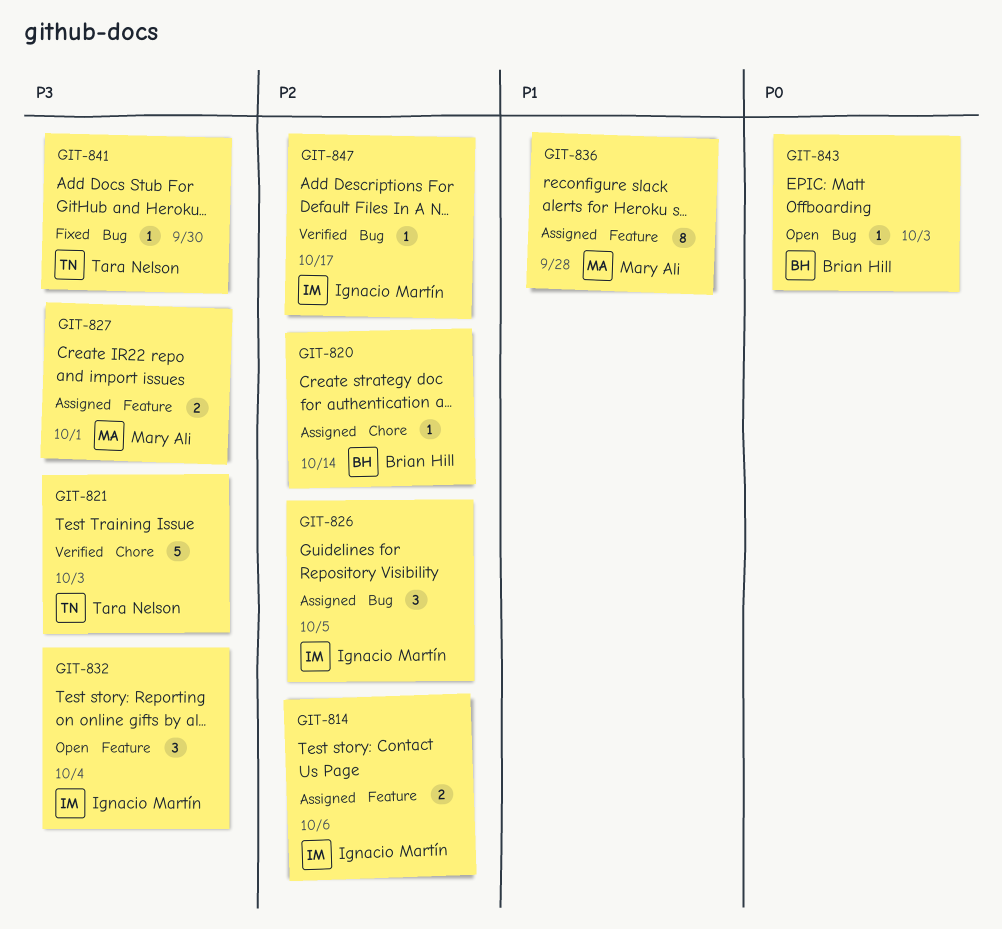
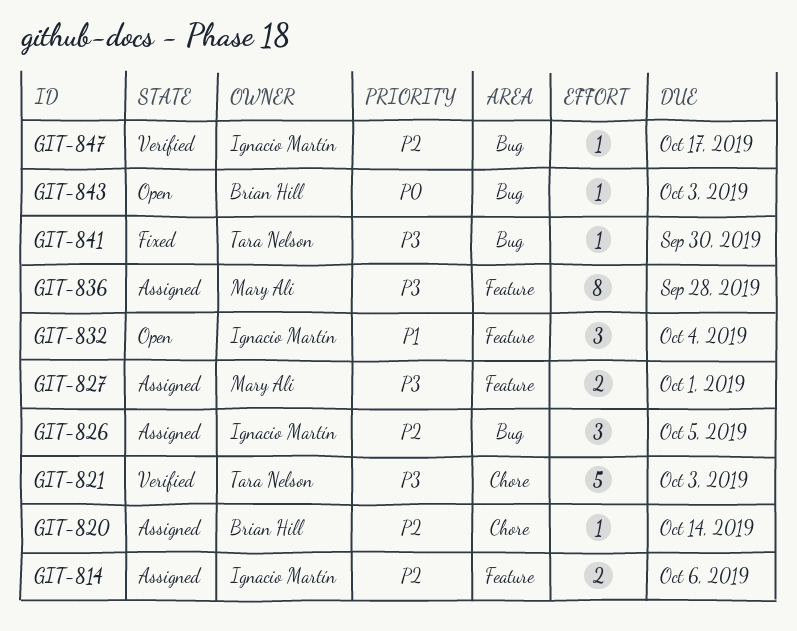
GIT-832, priority: P3 -> P1
GIT-836, priority: P1 -> P3

